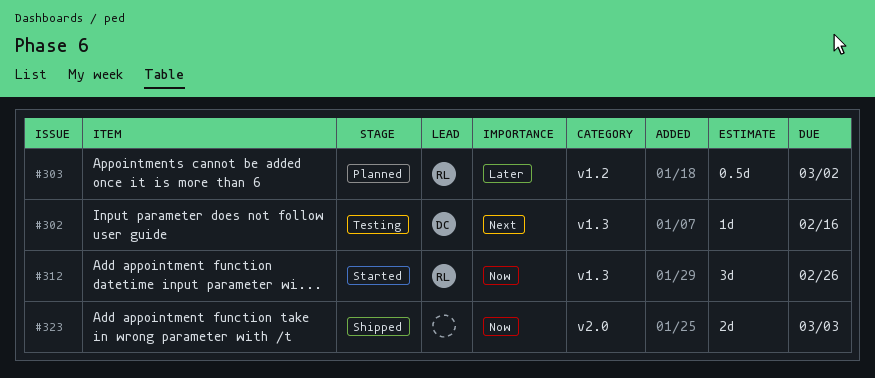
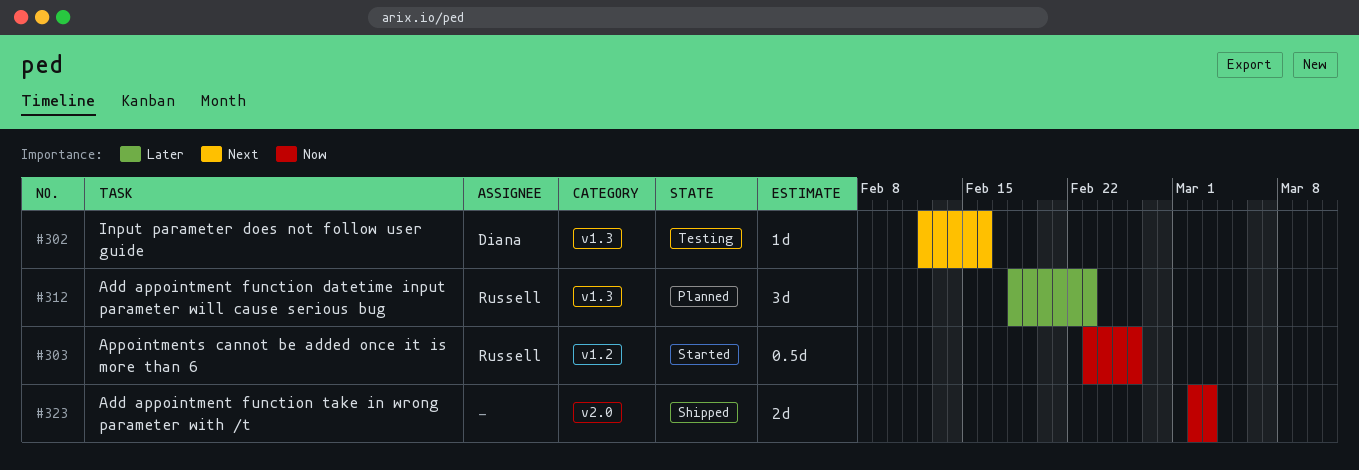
#303, status: Planned -> Started
#303, priority: Later -> Now
#303, due: Mar 2 -> Feb 26
#312, status: Started -> Planned
#312, priority: Now -> Later
#312, due: Feb 26 -> Feb 23

